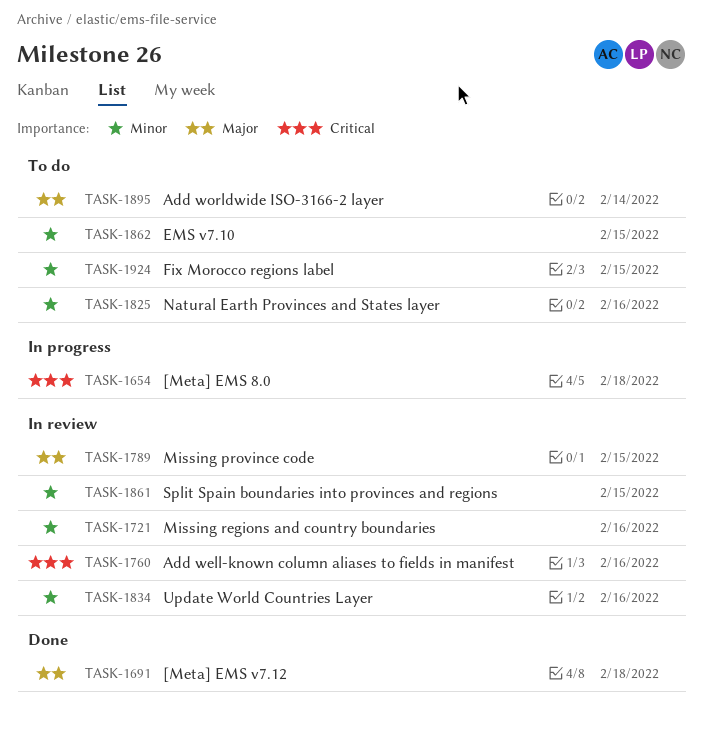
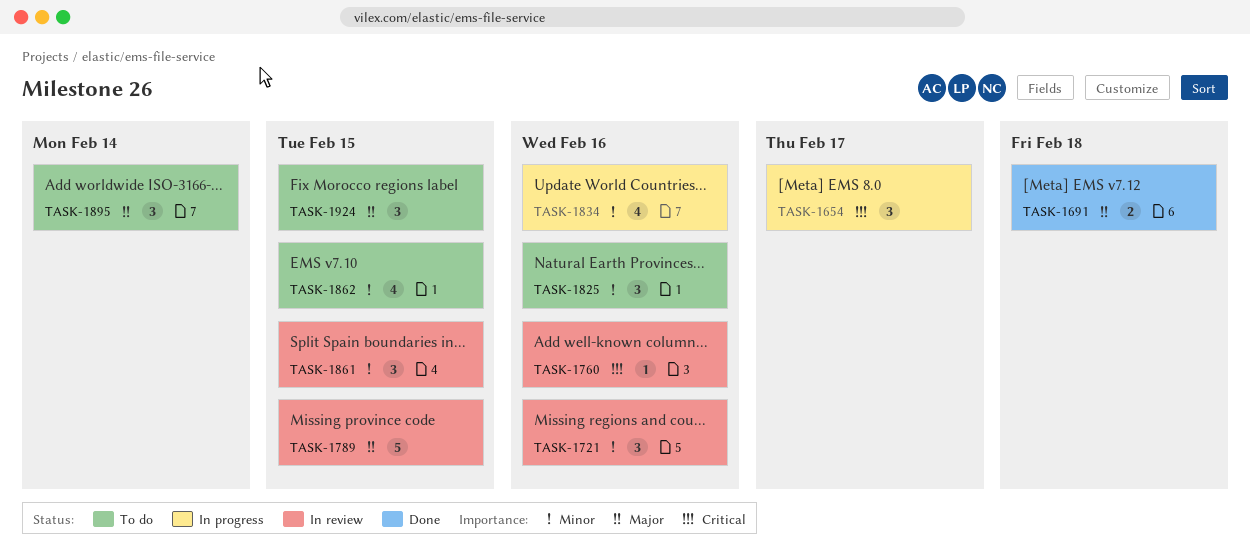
TASK-1654, due: Feb 18 -> Feb 17
TASK-1834, status: In review -> In progress
TASK-1924, priority: Minor -> Major

